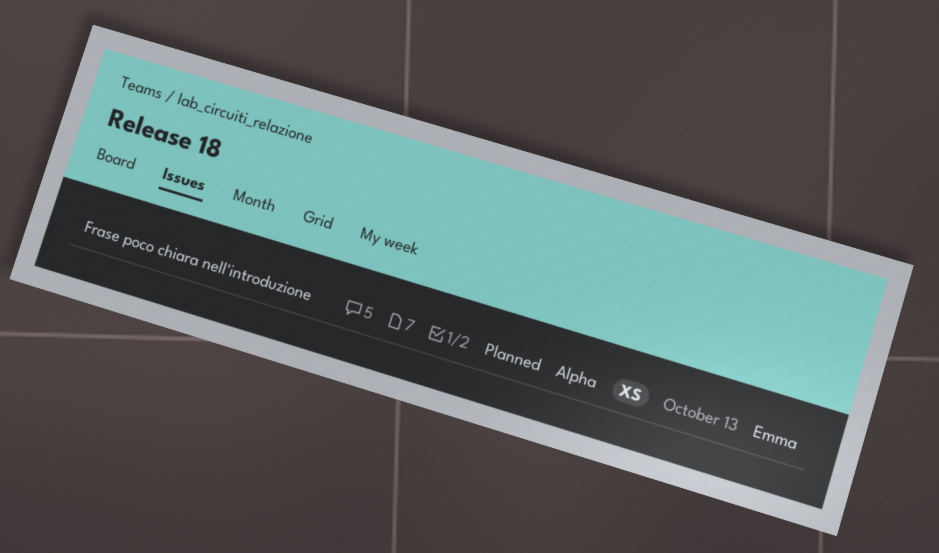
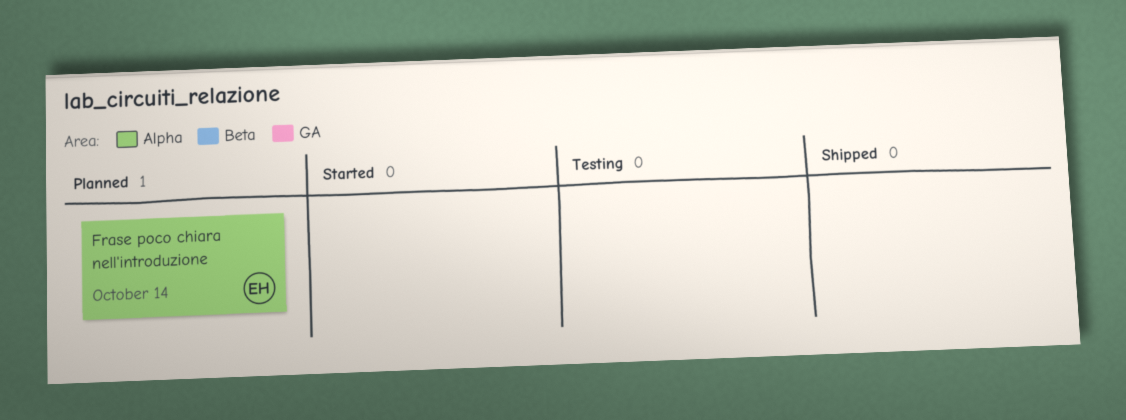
Frase poco chiara nell'introduzione, due: Oct 13 -> Oct 14

